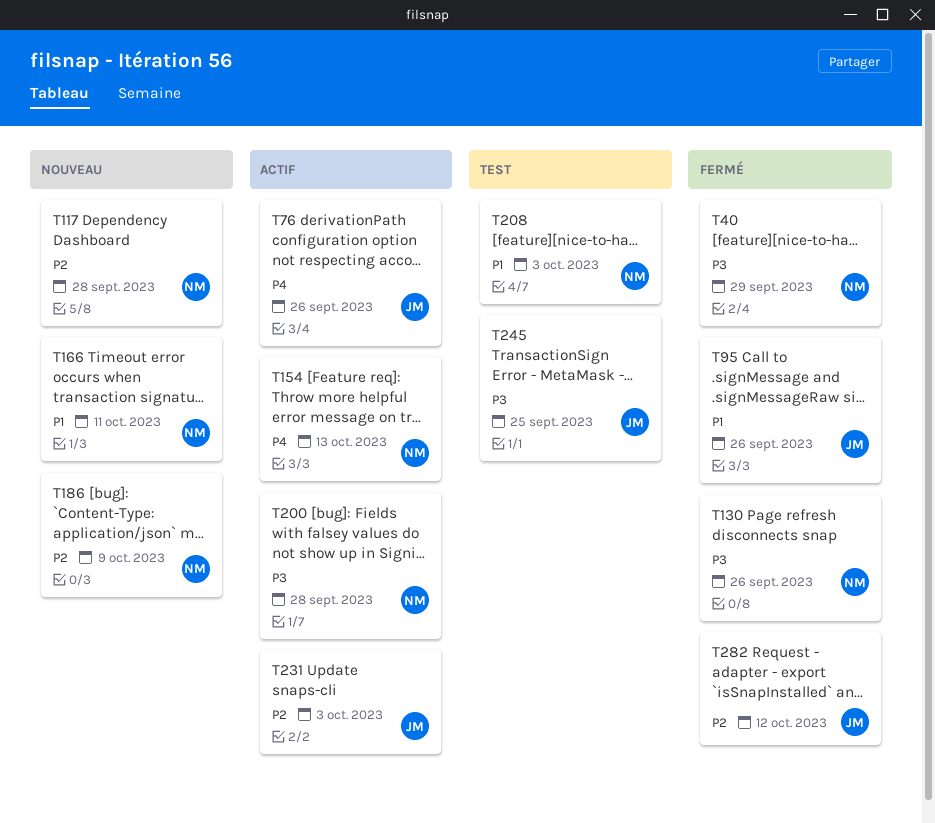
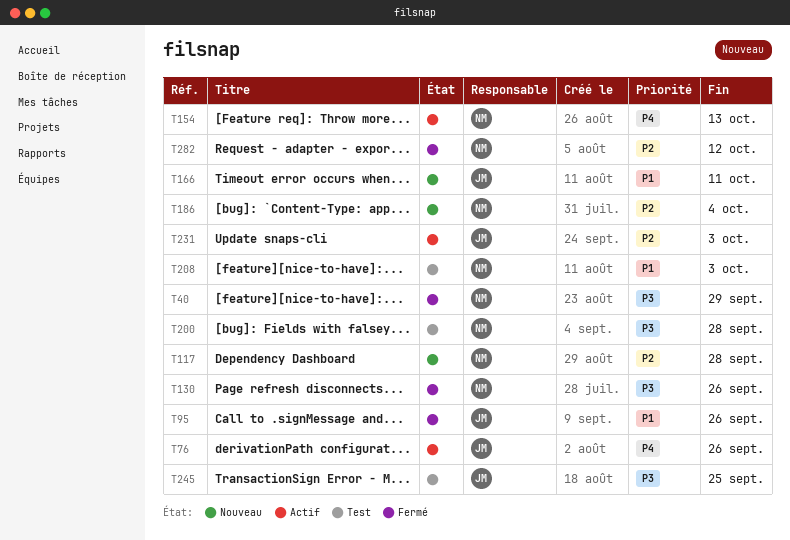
T166, owner: NM -> JM
T186, due: Oct 9 -> Oct 4
T200, status: Actif -> Test
T282, owner: JM -> NM

